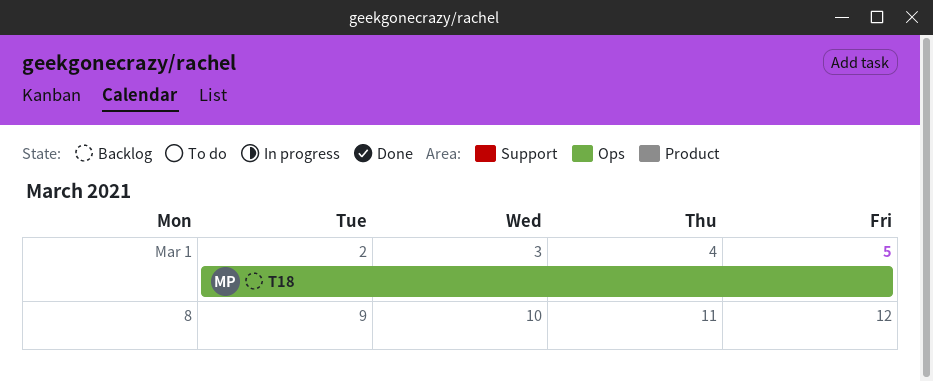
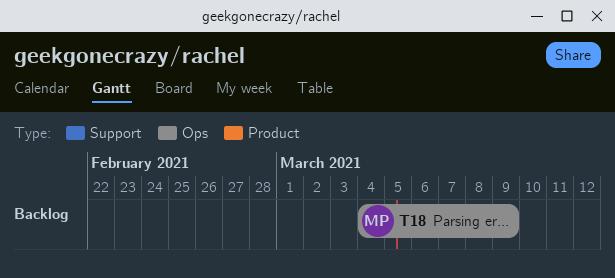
T18, start: Mar 2 -> Mar 4
T18, due: Mar 5 -> Mar 9

